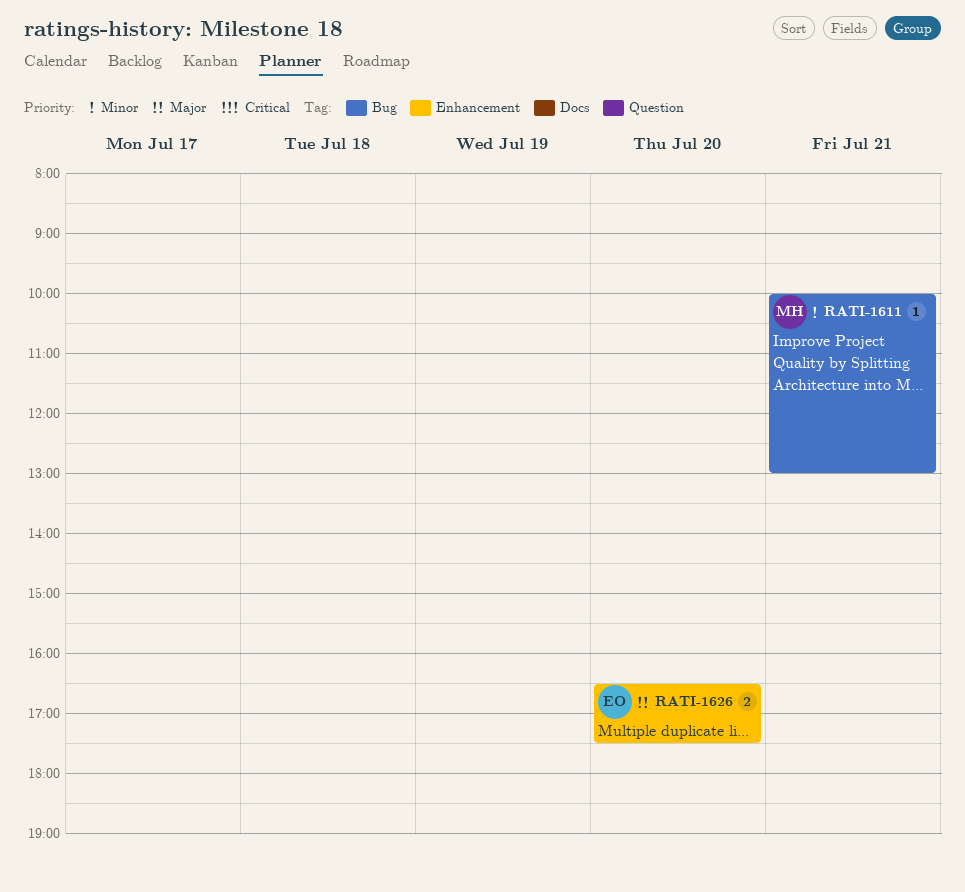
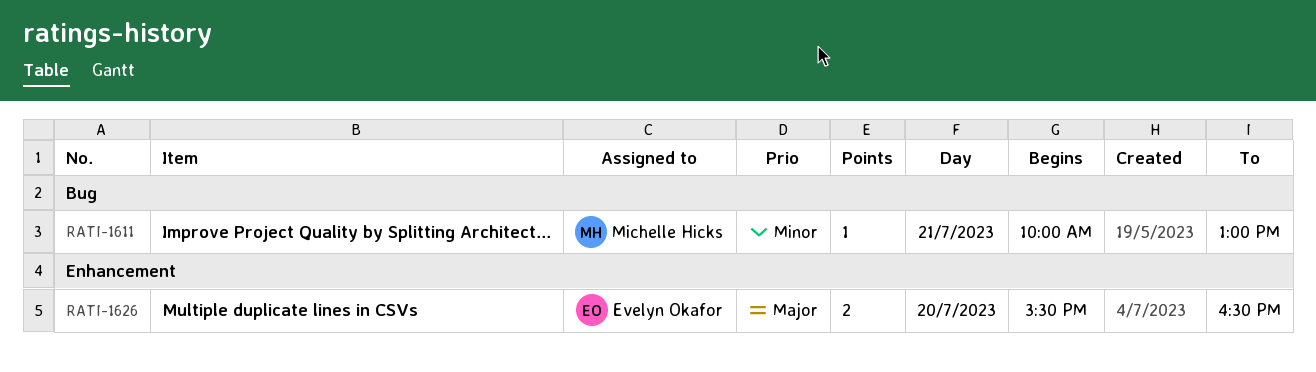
RATI-1626, begins: 16:30 -> 15:30
RATI-1626, ends: 17:30 -> 16:30

